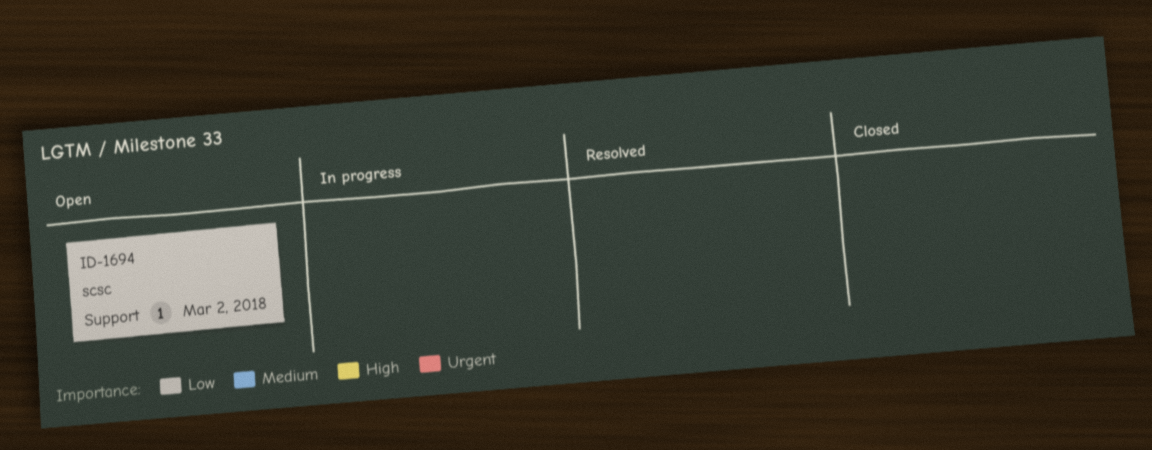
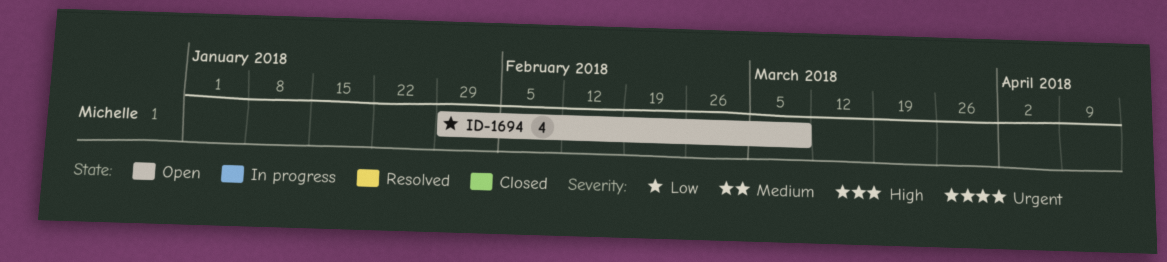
ID-1694, estimate: 1 -> 4
ID-1694, due: Mar 2 -> Mar 9

